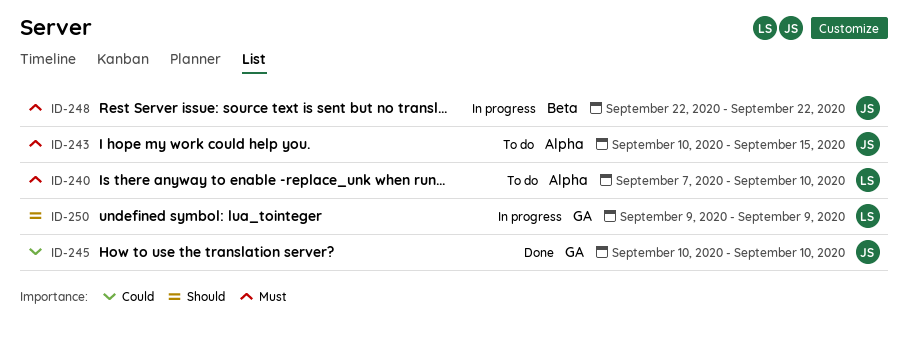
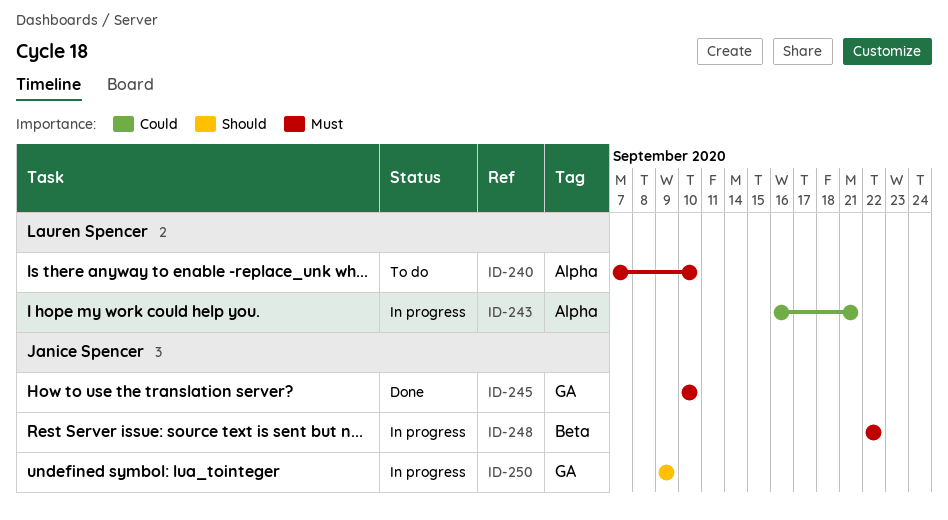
ID-243, status: To do -> In progress
ID-243, owner: Janice Spencer -> Lauren Spencer
ID-243, priority: Must -> Could
ID-243, start: Sep 10 -> Sep 16
ID-243, due: Sep 15 -> Sep 21
ID-245, priority: Could -> Must
ID-250, owner: Lauren Spencer -> Janice Spencer

